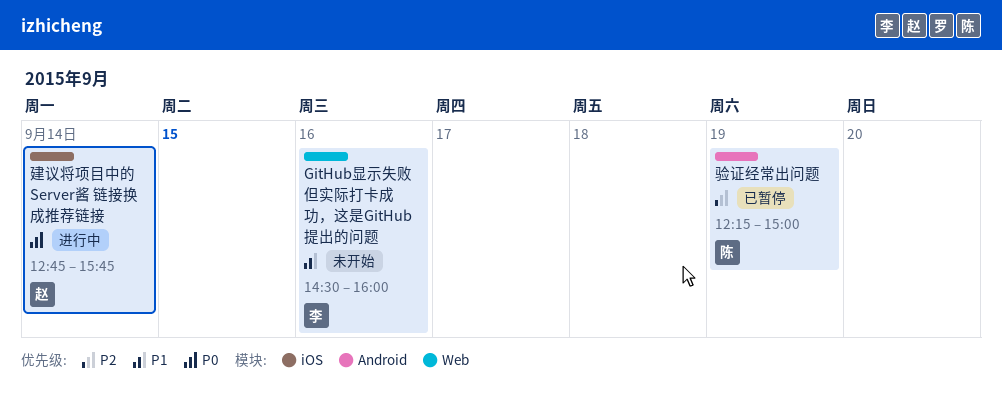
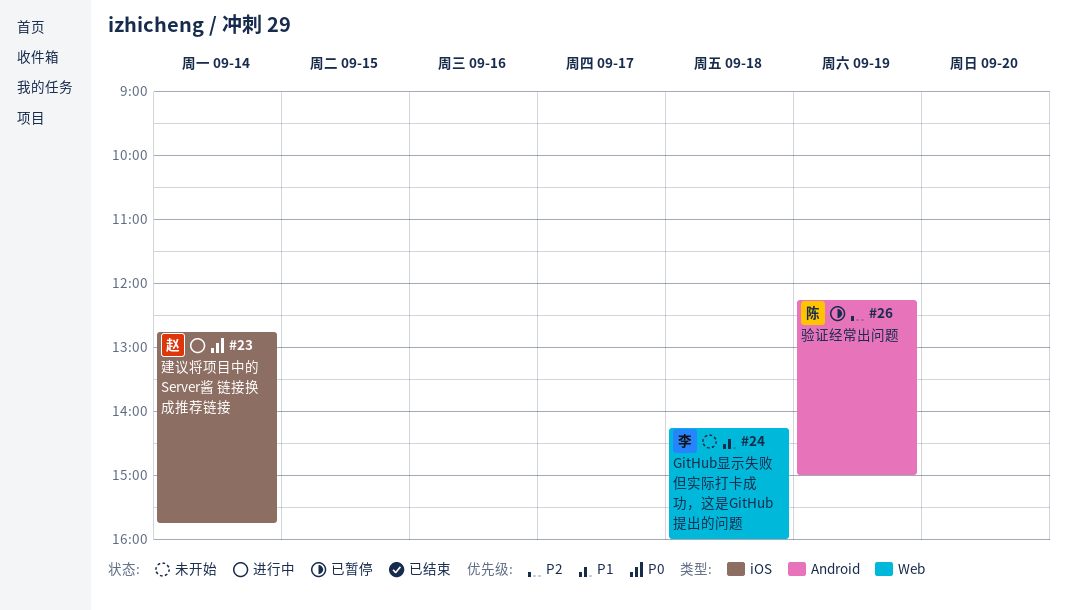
GitHub显示失败但实际打卡成功，这是GitHub提出的问题, day: Sep 16 -> Sep 18
GitHub显示失败但实际打卡成功，这是GitHub提出的问题, begins: 14:30 -> 14:15

